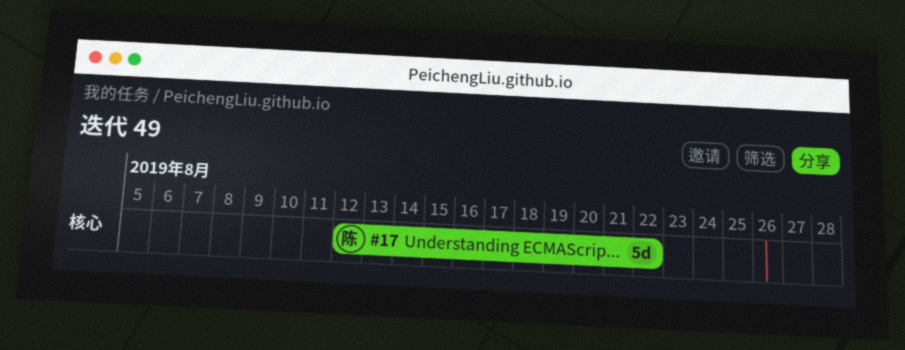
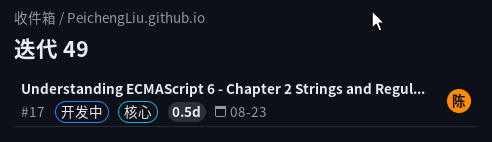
#17, estimate: 5d -> 0.5d
#17, due: Aug 22 -> Aug 23

